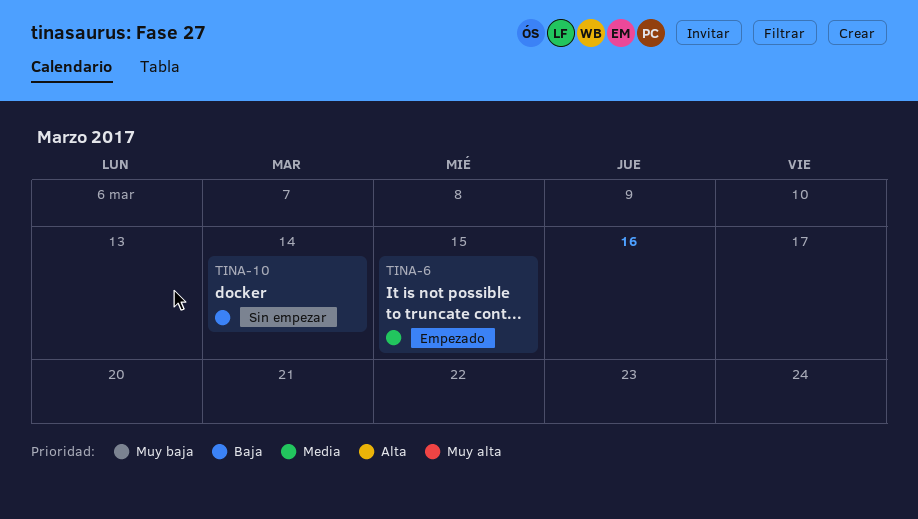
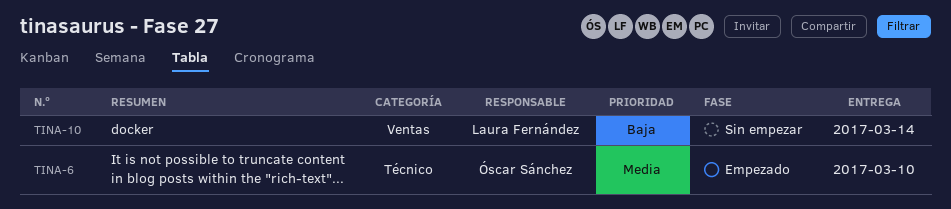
TINA-6, due: Mar 15 -> Mar 10

